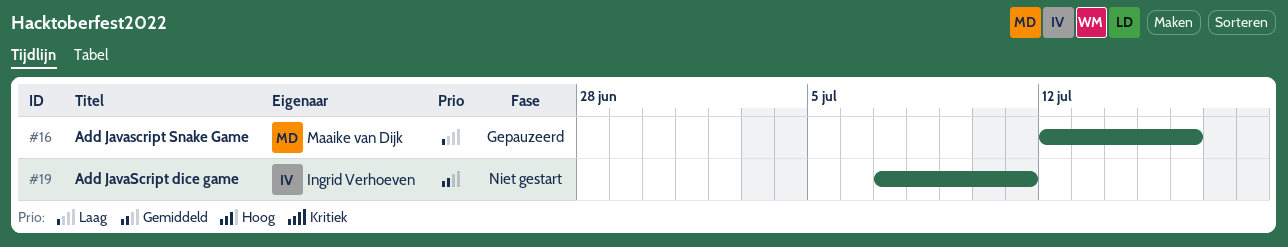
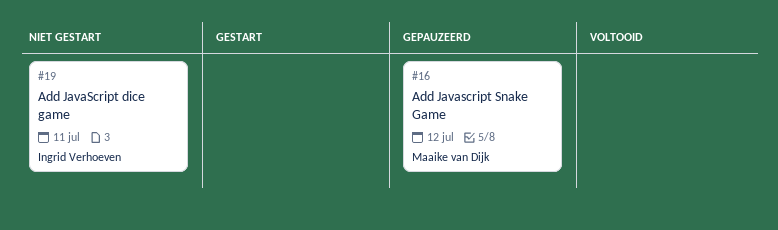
#16, due: Jul 16 -> Jul 12

